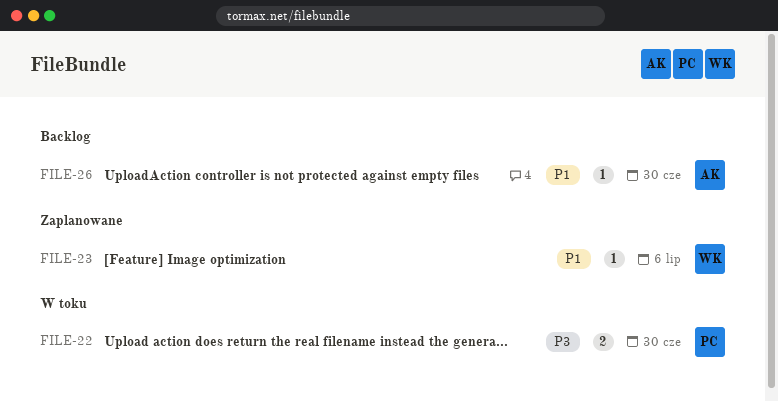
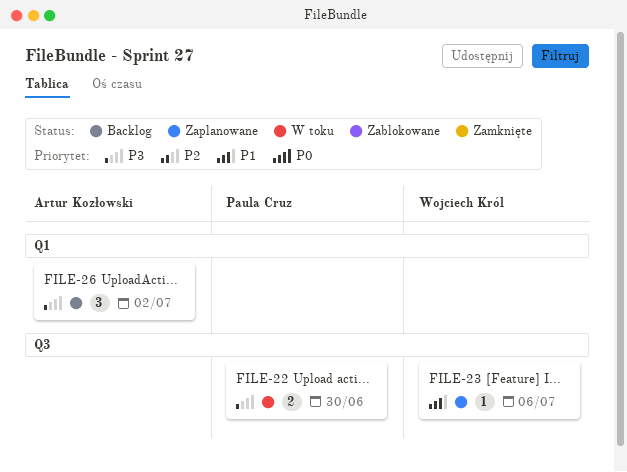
FILE-26, priority: P1 -> P3
FILE-26, estimate: 1 -> 3
FILE-26, due: Jun 30 -> Jul 2

